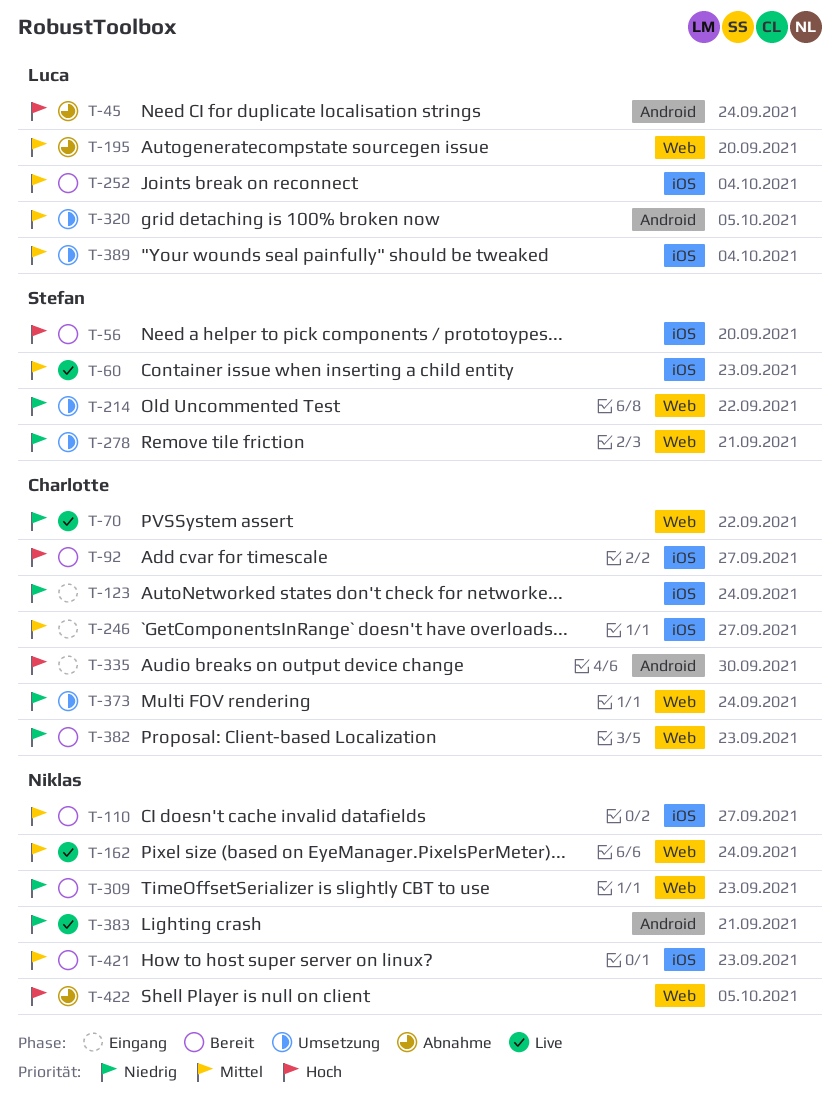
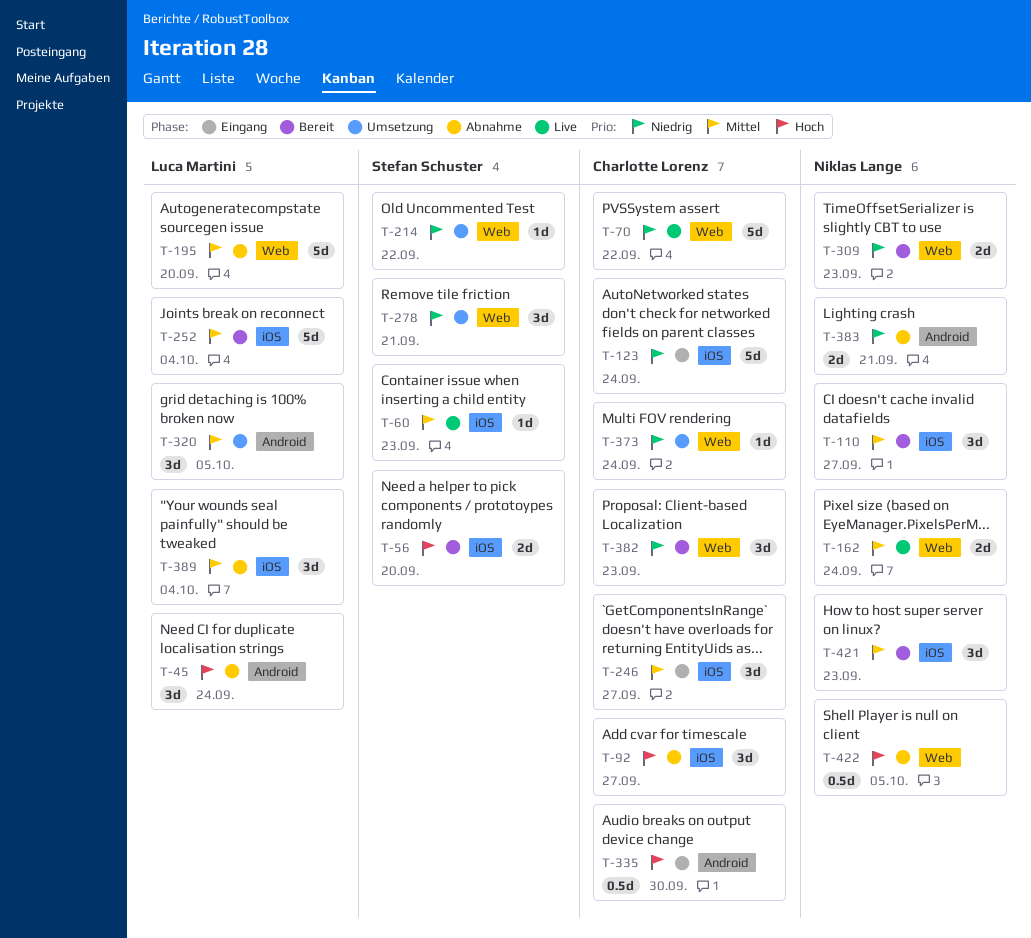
T-92, status: Bereit -> Abnahme
T-383, status: Live -> Abnahme
T-389, status: Umsetzung -> Abnahme

